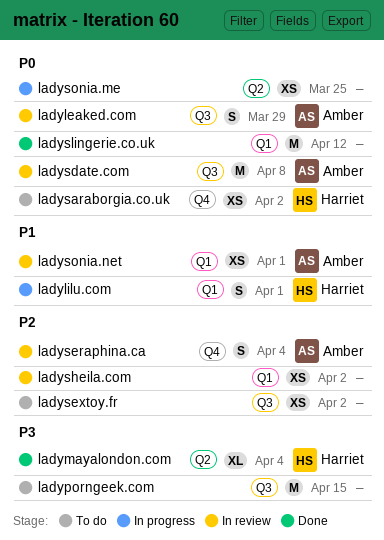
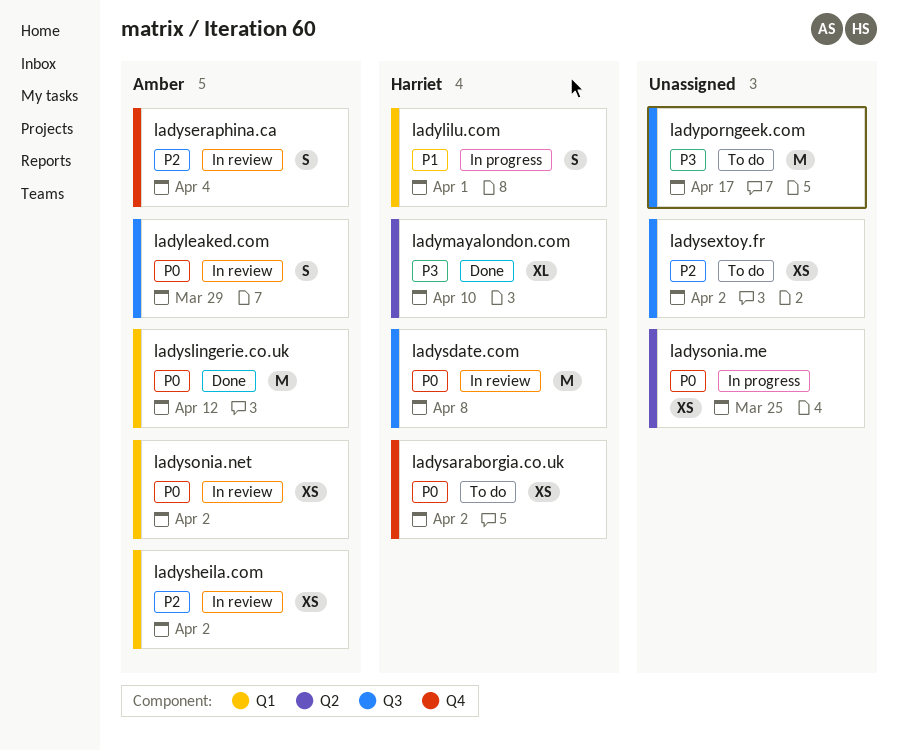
ladymayalondon.com, due: Apr 4 -> Apr 10
ladyporngeek.com, due: Apr 15 -> Apr 17
ladysdate.com, owner: Amber -> Harriet
ladysheila.com, owner: none -> Amber
ladyslingerie.co.uk, owner: none -> Amber
ladysonia.net, priority: P1 -> P0
ladysonia.net, due: Apr 1 -> Apr 2

